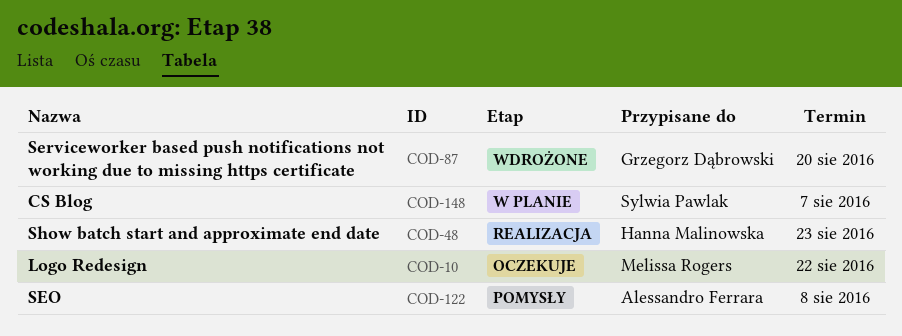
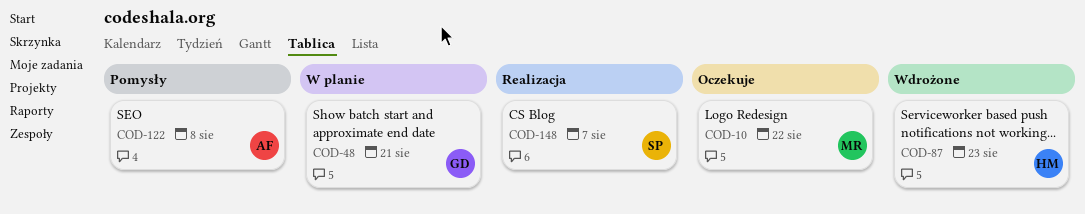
COD-48, status: Realizacja -> W planie
COD-48, owner: Hanna Malinowska -> Grzegorz Dąbrowski
COD-48, due: Aug 23 -> Aug 21
COD-87, owner: Grzegorz Dąbrowski -> Hanna Malinowska
COD-87, due: Aug 20 -> Aug 23
COD-148, status: W planie -> Realizacja

